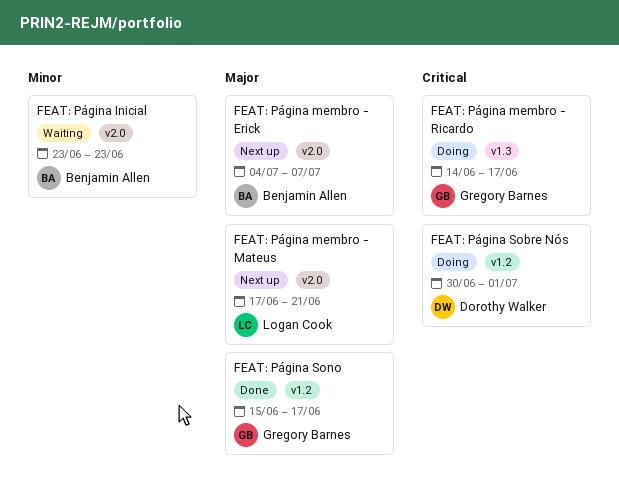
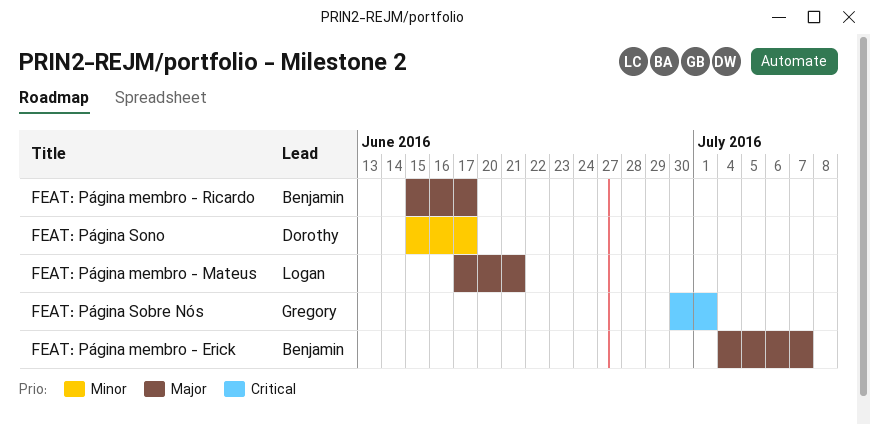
FEAT: Página Inicial: present -> none
FEAT: Página membro - Ricardo, owner: Gregory Barnes -> Benjamin Allen
FEAT: Página membro - Ricardo, priority: Critical -> Major
FEAT: Página membro - Ricardo, start: Jun 14 -> Jun 15
FEAT: Página Sobre Nós, owner: Dorothy Walker -> Gregory Barnes
FEAT: Página Sono, owner: Gregory Barnes -> Dorothy Walker
FEAT: Página Sono, priority: Major -> Minor

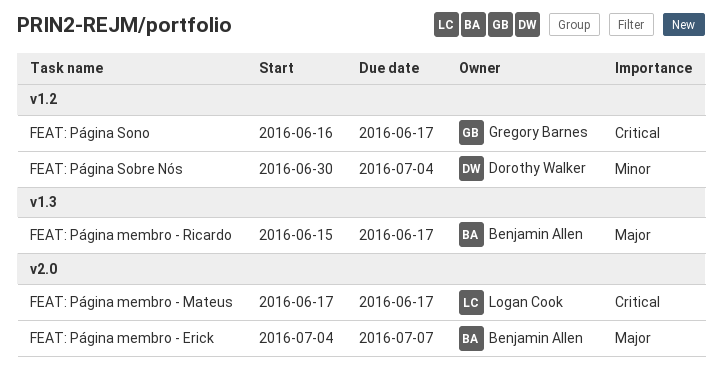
FEAT: Página membro - Mateus, priority: Major -> Critical
FEAT: Página membro - Mateus, due: Jun 21 -> Jun 17
FEAT: Página Sobre Nós, owner: Gregory Barnes -> Dorothy Walker
FEAT: Página Sobre Nós, priority: Critical -> Minor
FEAT: Página Sobre Nós, due: Jul 1 -> Jul 4
FEAT: Página Sono, owner: Dorothy Walker -> Gregory Barnes
FEAT: Página Sono, priority: Minor -> Critical
FEAT: Página Sono, start: Jun 15 -> Jun 16

